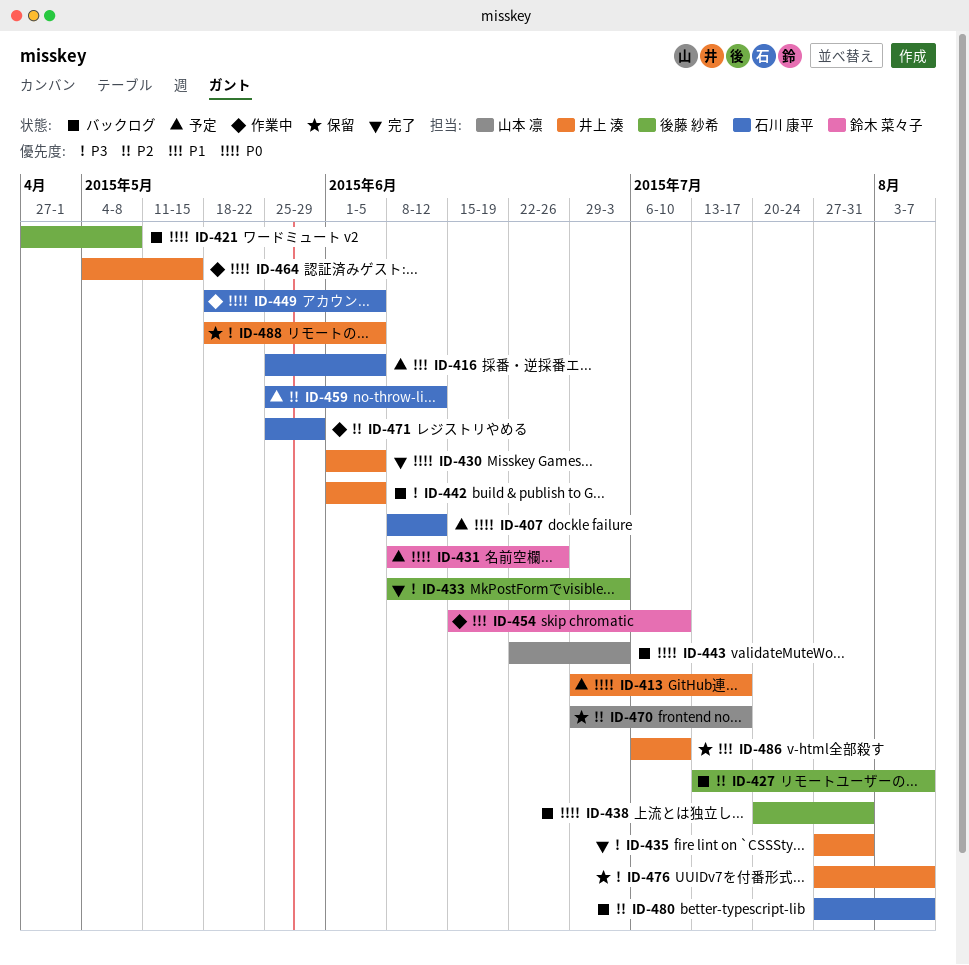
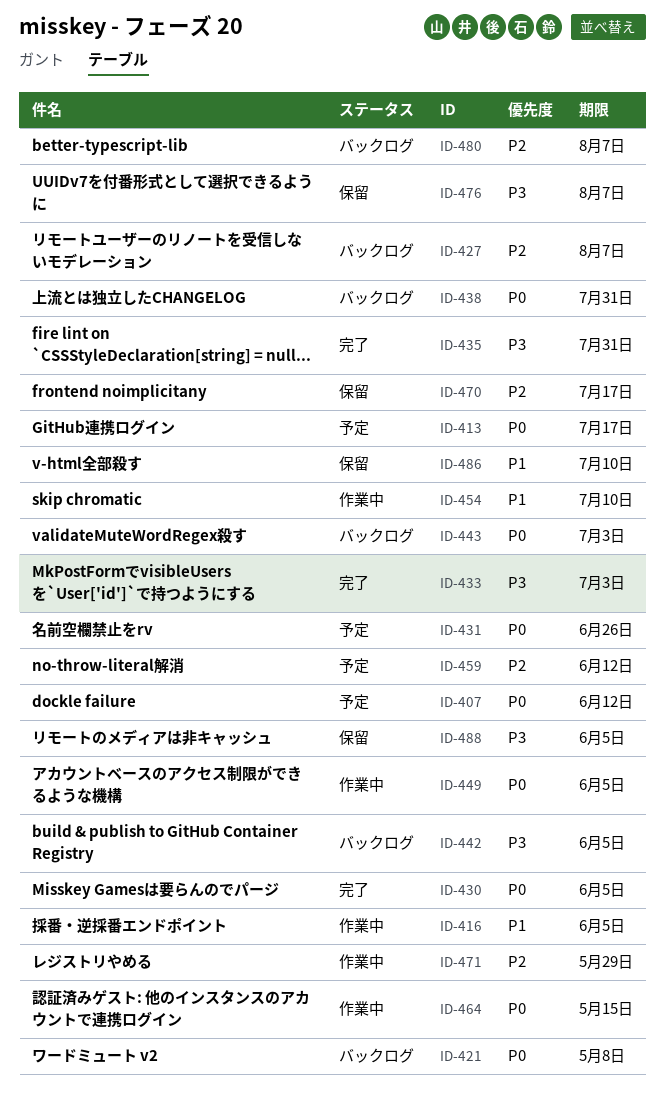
ID-416, status: 予定 -> 作業中

